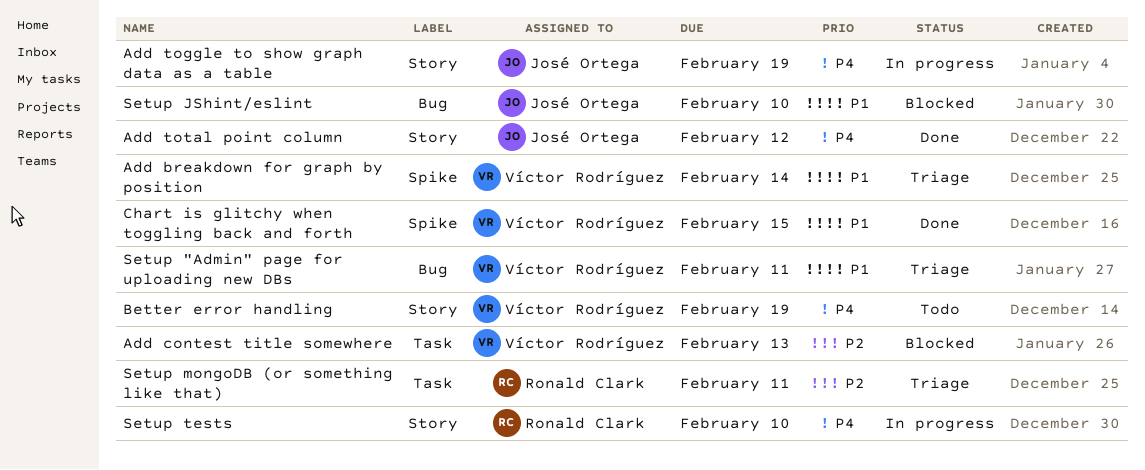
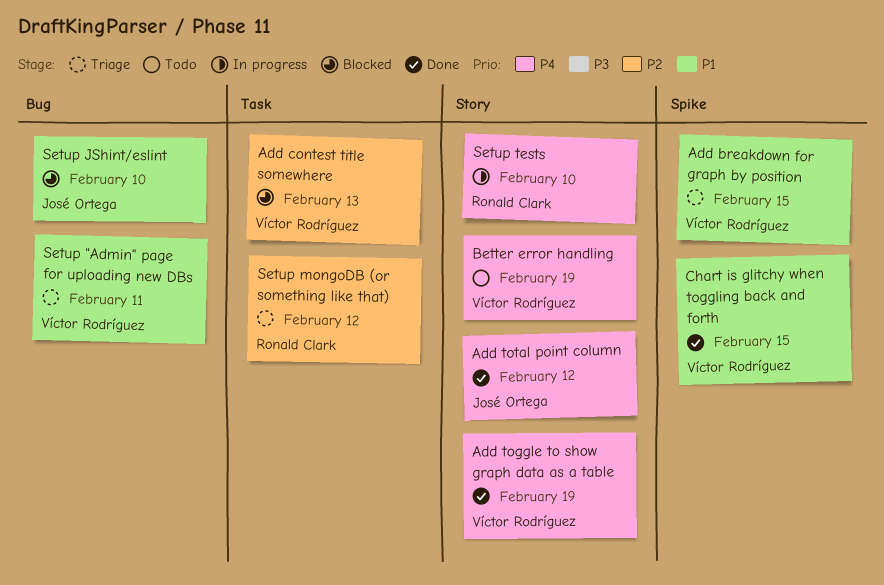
Add breakdown for graph by position, due: Feb 14 -> Feb 15
Add toggle to show graph data as a table, status: In progress -> Done
Add toggle to show graph data as a table, owner: José Ortega -> Víctor Rodríguez
Setup mongoDB (or something like that), due: Feb 11 -> Feb 12

